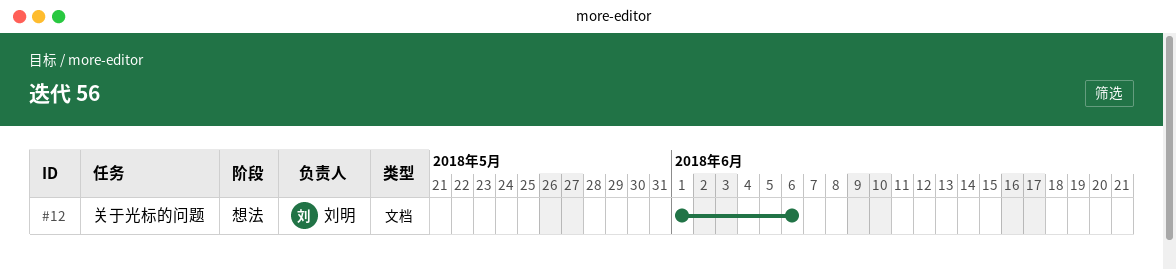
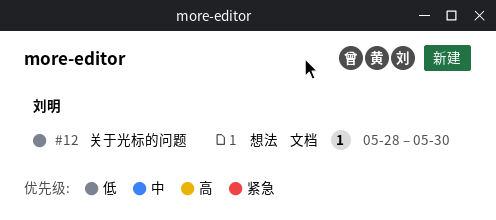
#12, start: Jun 1 -> May 28
#12, due: Jun 6 -> May 30

